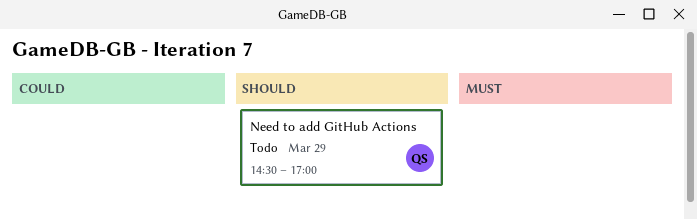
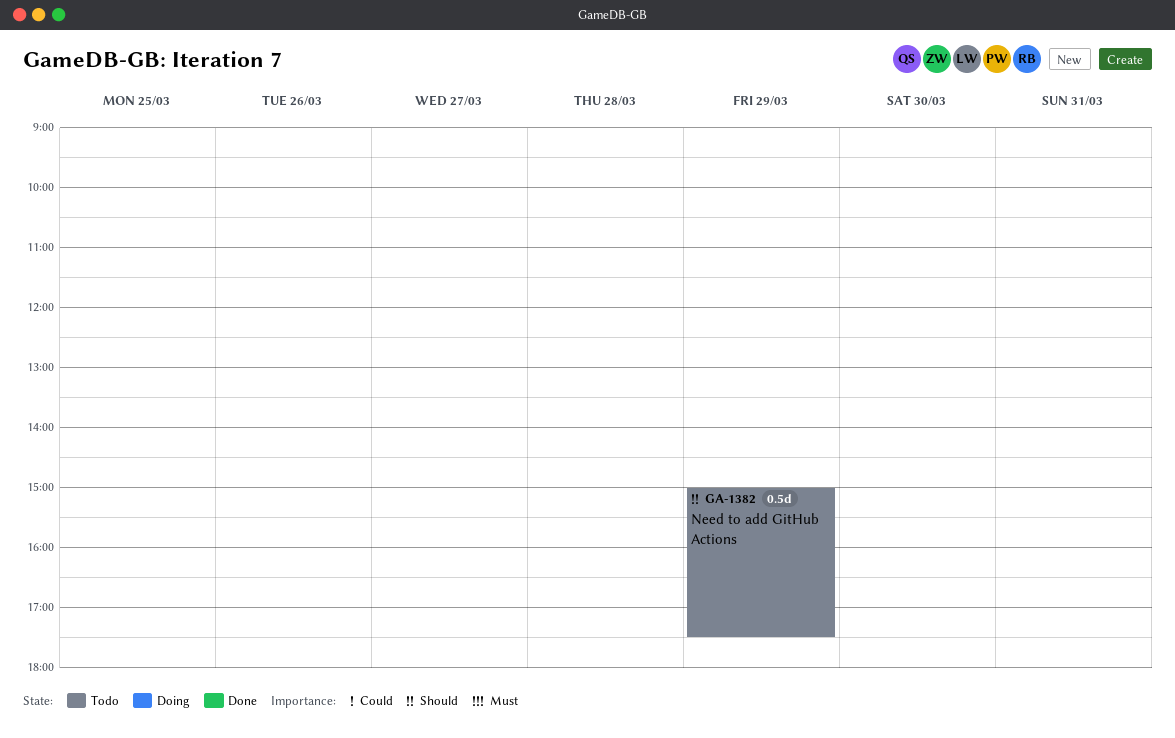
Need to add GitHub Actions, begins: 14:30 -> 15:00
Need to add GitHub Actions, ends: 17:00 -> 17:30

